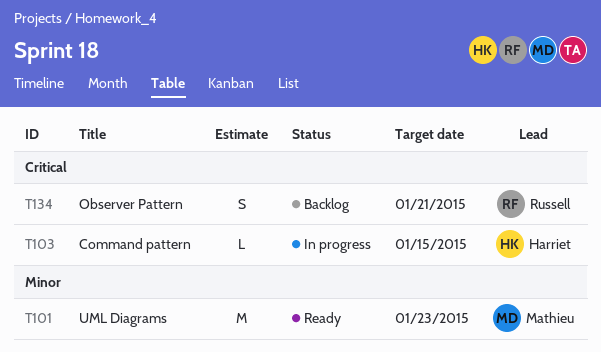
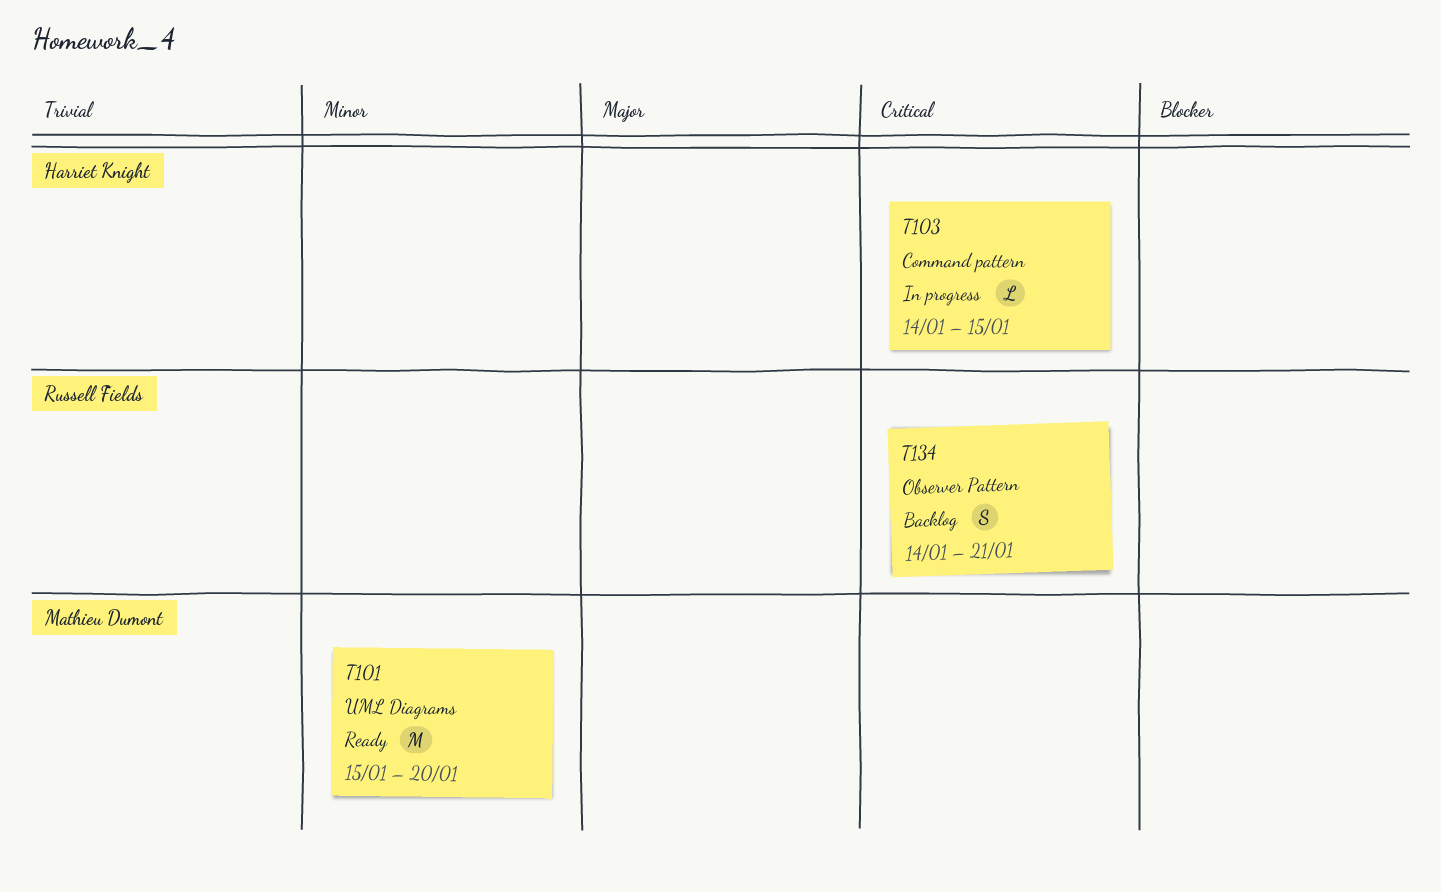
T101, due: Jan 23 -> Jan 20

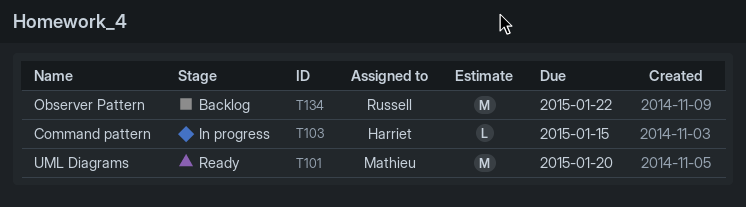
T134, estimate: S -> M
T134, due: Jan 21 -> Jan 22

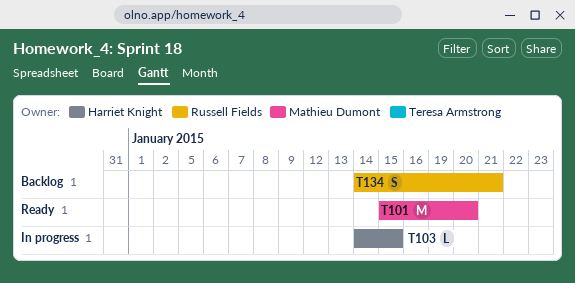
T134, estimate: M -> S
T134, due: Jan 22 -> Jan 21

